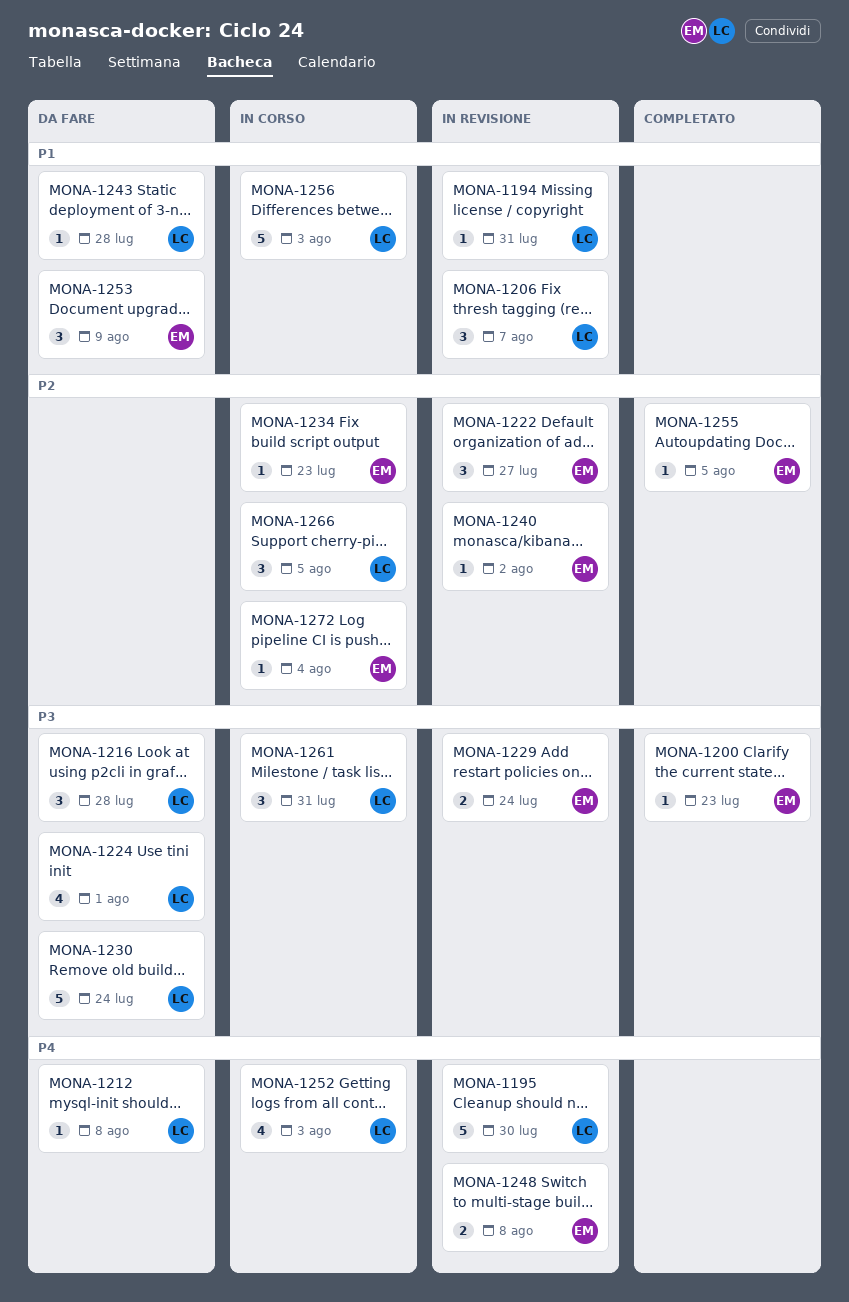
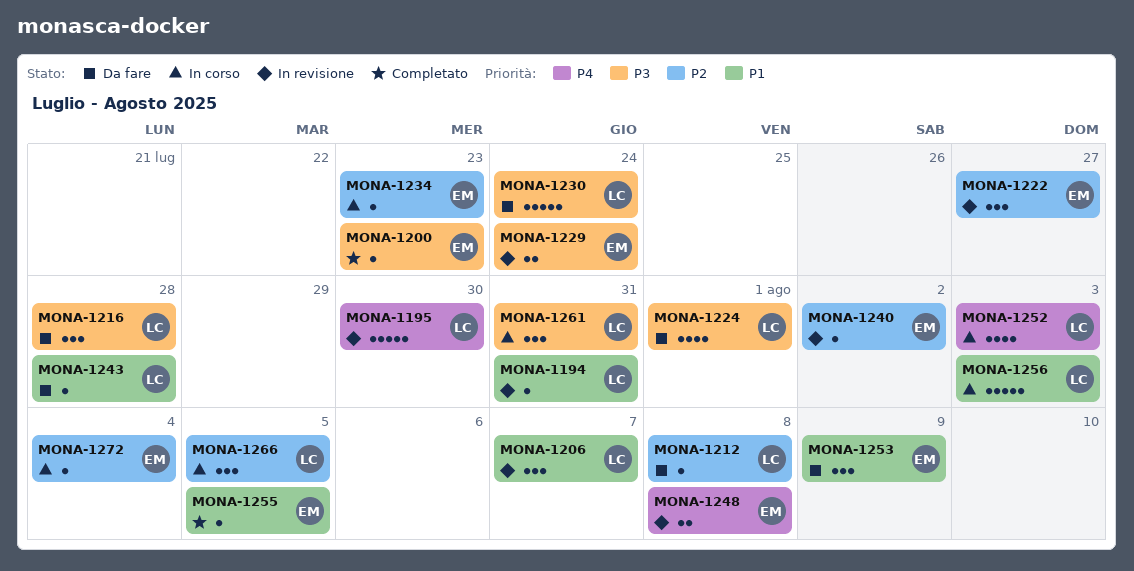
MONA-1212, priority: P4 -> P2
MONA-1255, priority: P2 -> P1

